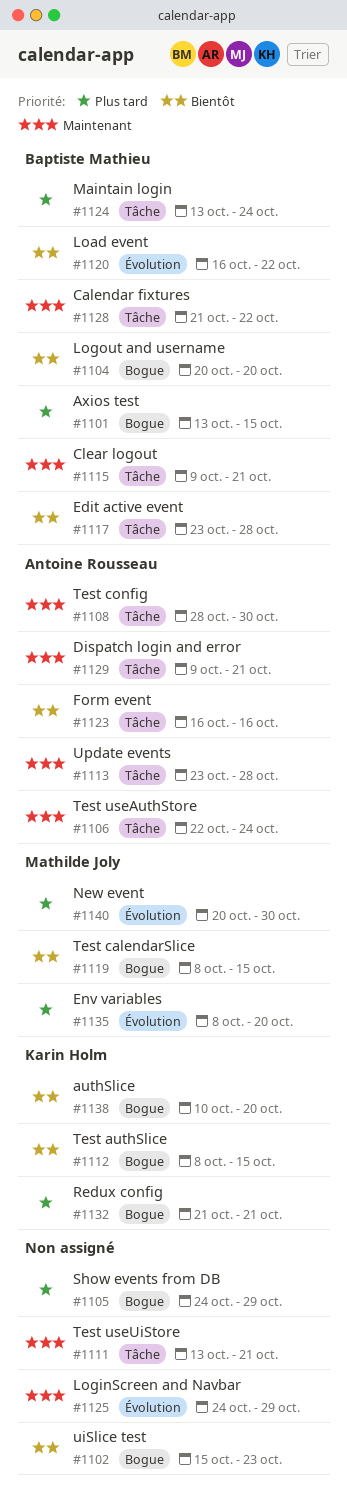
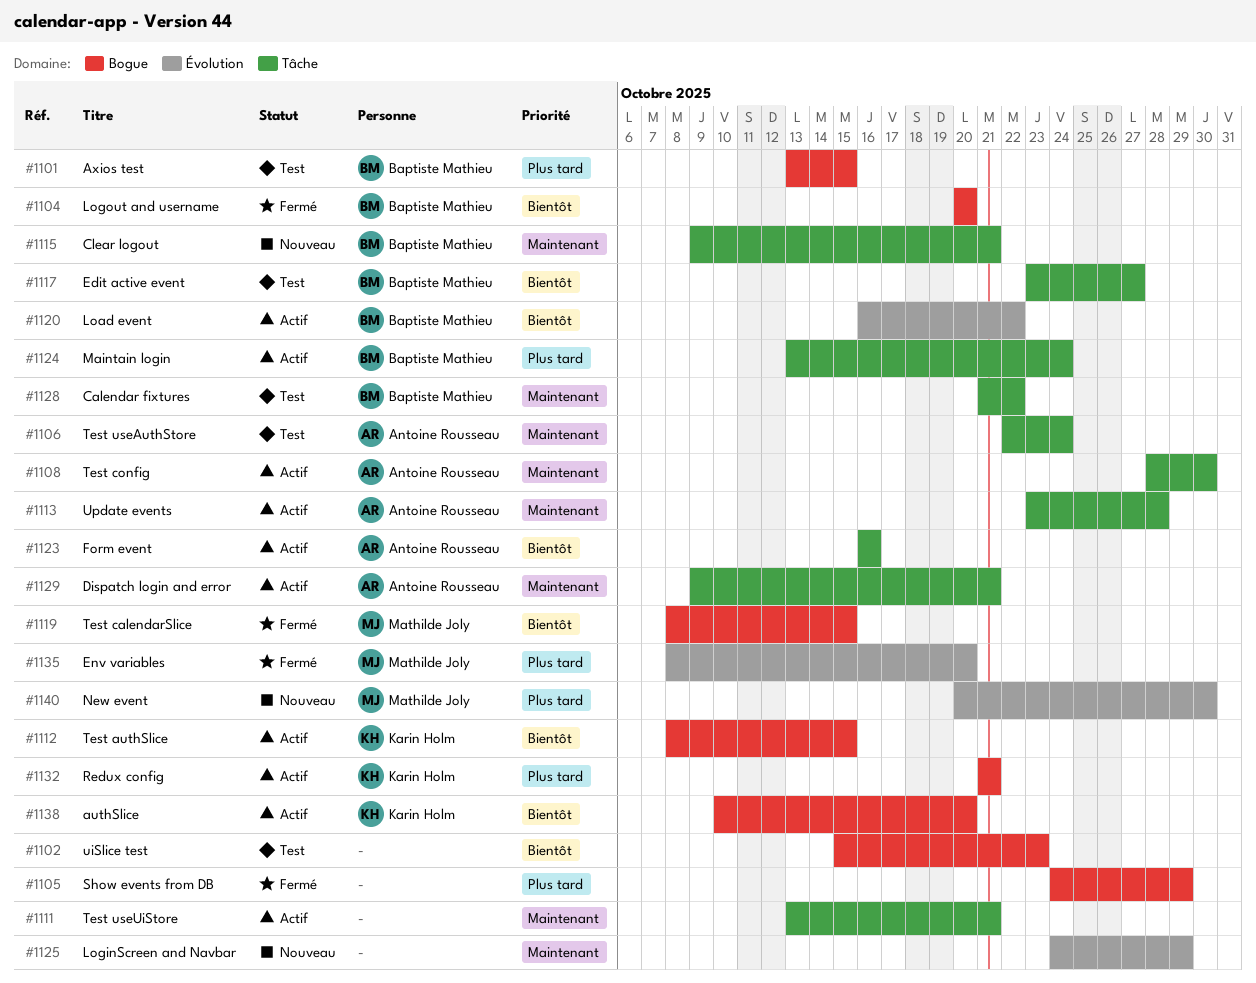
#1117, due: Oct 28 -> Oct 27

